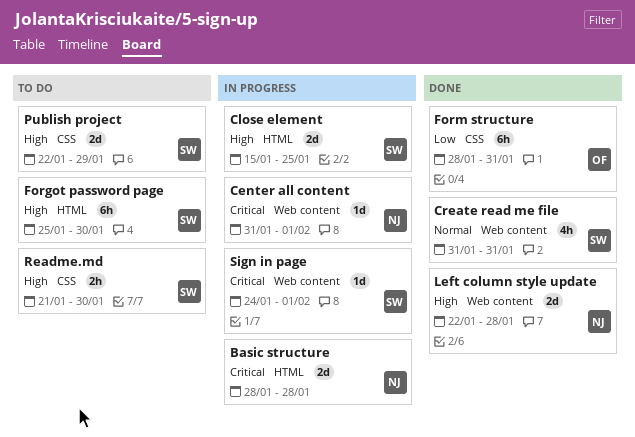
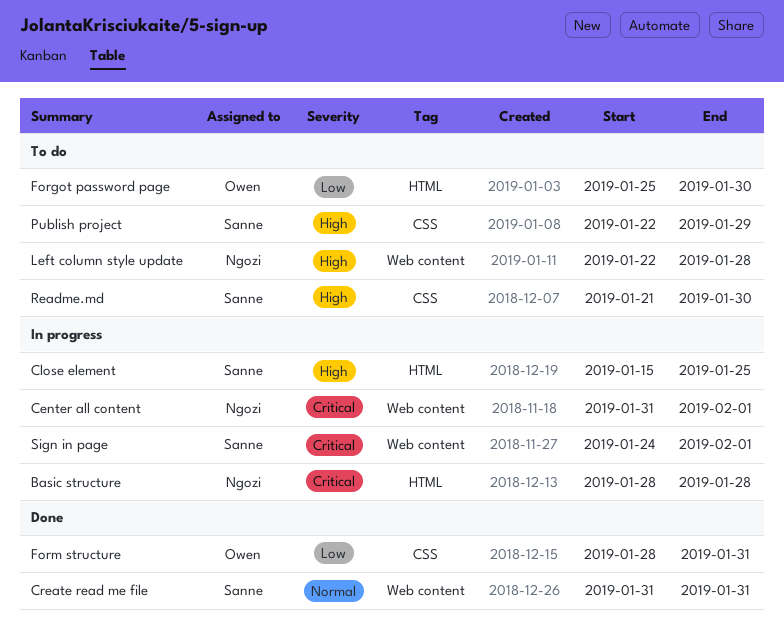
Forgot password page, owner: Sanne -> Owen
Forgot password page, priority: High -> Low
Left column style update, status: Done -> To do

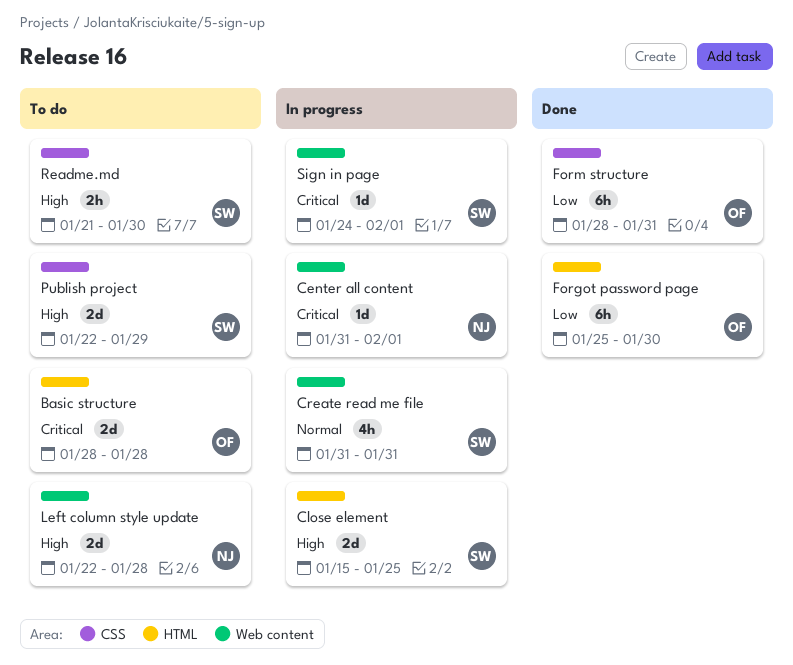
Basic structure, status: In progress -> To do
Basic structure, owner: Ngozi -> Owen
Create read me file, status: Done -> In progress
Forgot password page, status: To do -> Done

